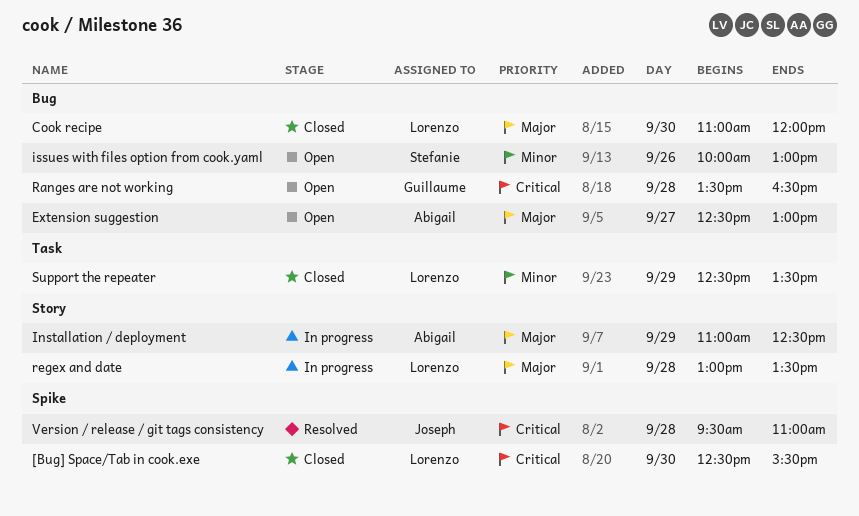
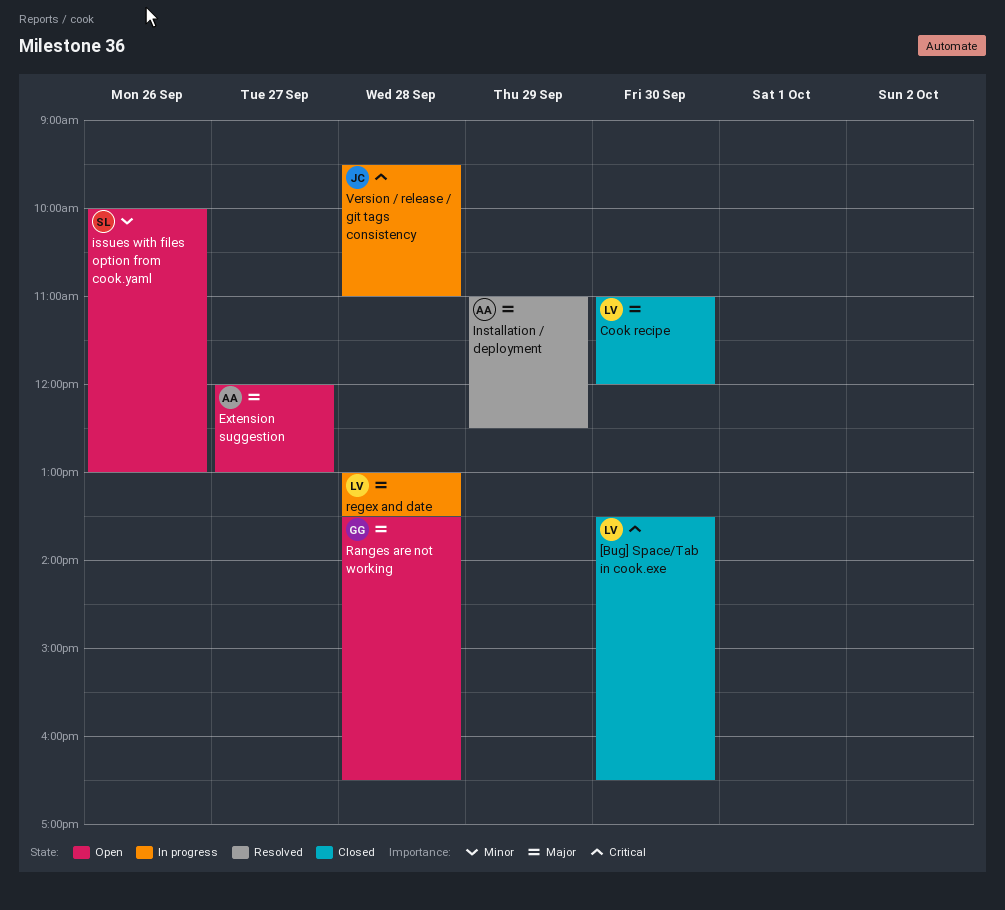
[Bug] Space/Tab in cook.exe, begins: 12:30 -> 13:30
[Bug] Space/Tab in cook.exe, ends: 15:30 -> 16:30
Extension suggestion, begins: 12:30 -> 12:00
Installation / deployment, status: In progress -> Resolved
Ranges are not working, priority: Critical -> Major
Support the repeater: present -> none
Version / release / git tags consistency, status: Resolved -> In progress

